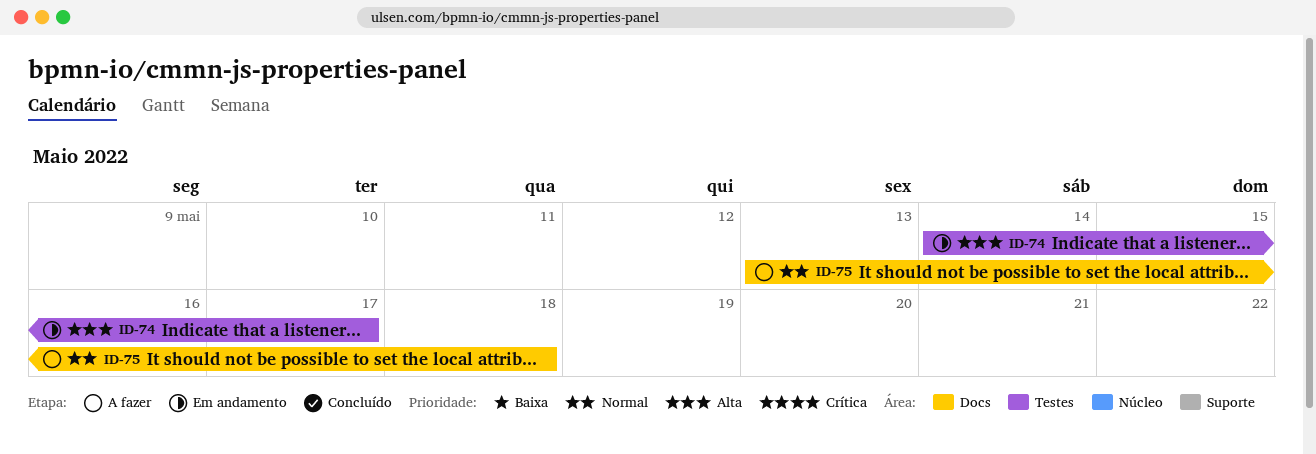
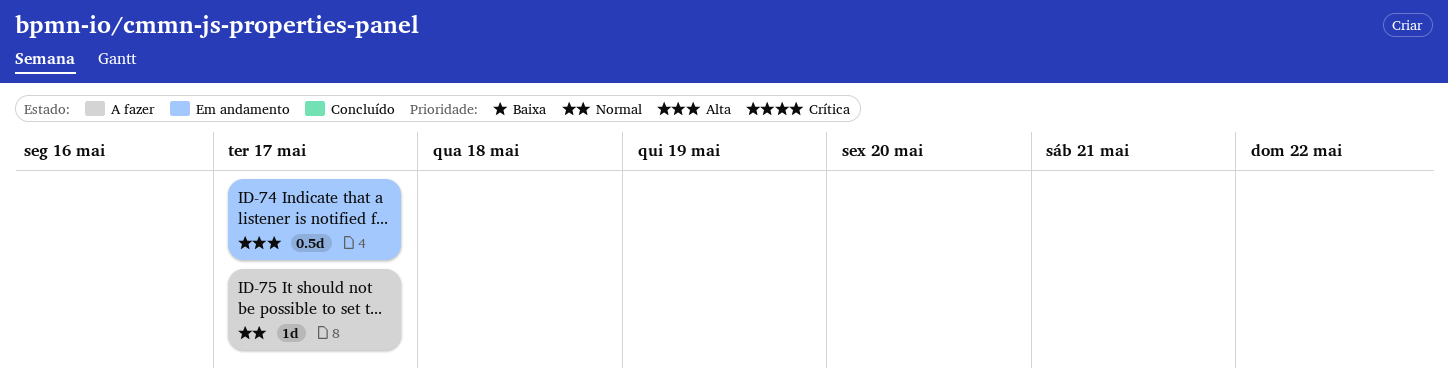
ID-75, due: May 18 -> May 17

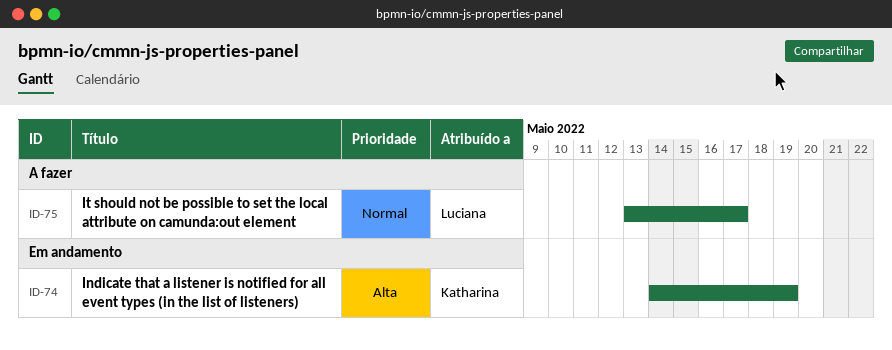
ID-74, due: May 17 -> May 19

